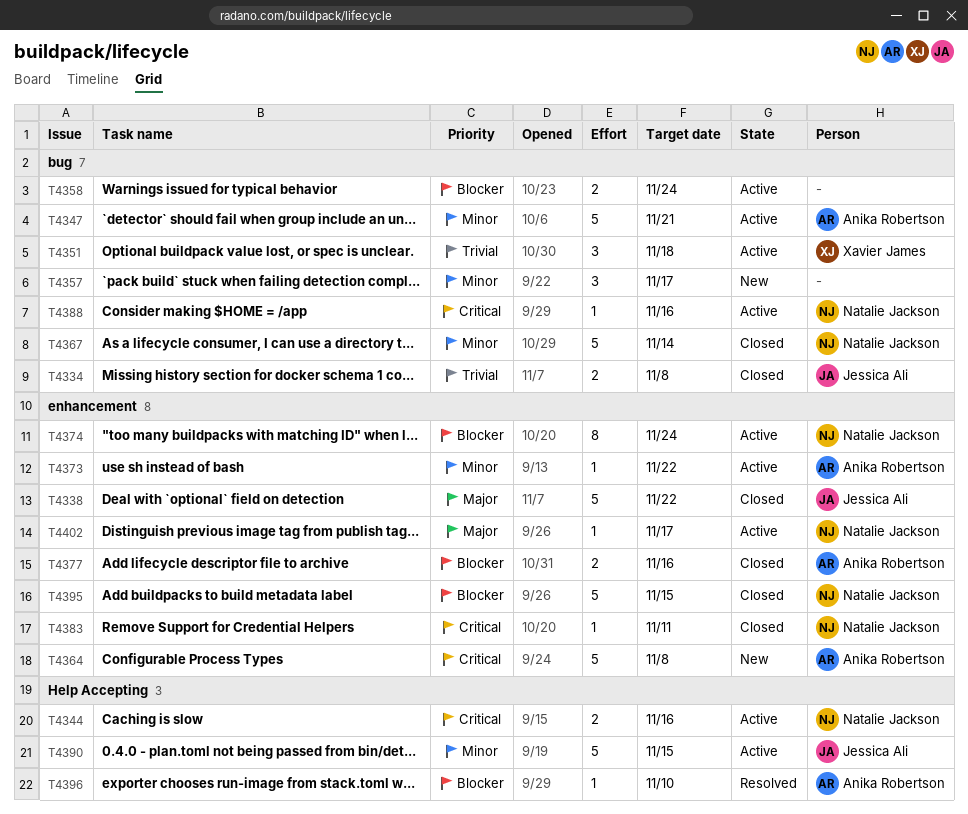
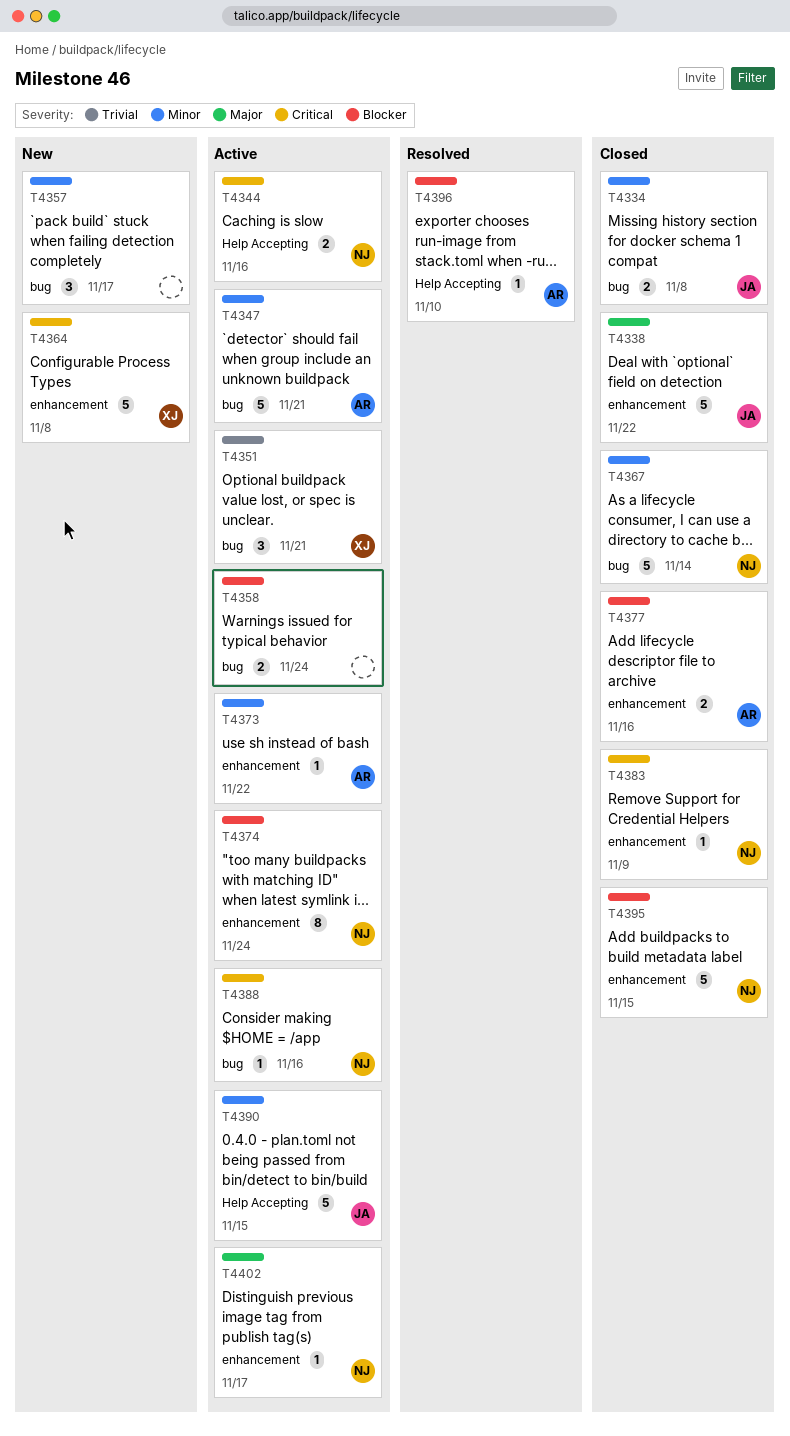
T4334, priority: Trivial -> Minor
T4351, due: Nov 18 -> Nov 21
T4364, owner: Anika Robertson -> Xavier James
T4383, due: Nov 11 -> Nov 9

